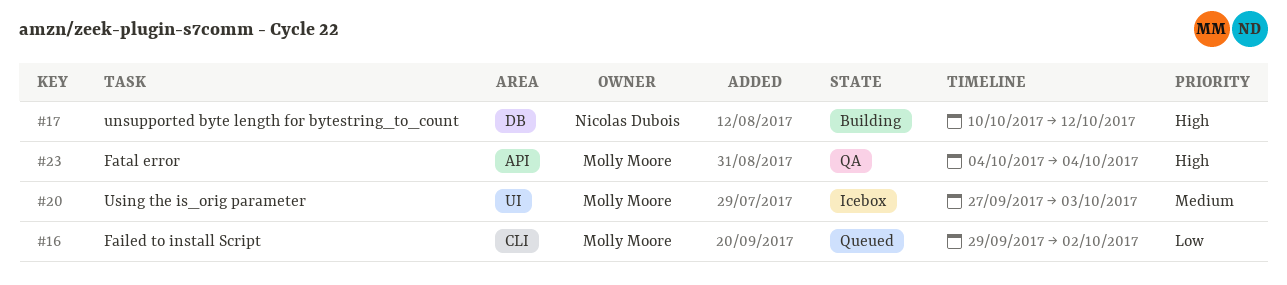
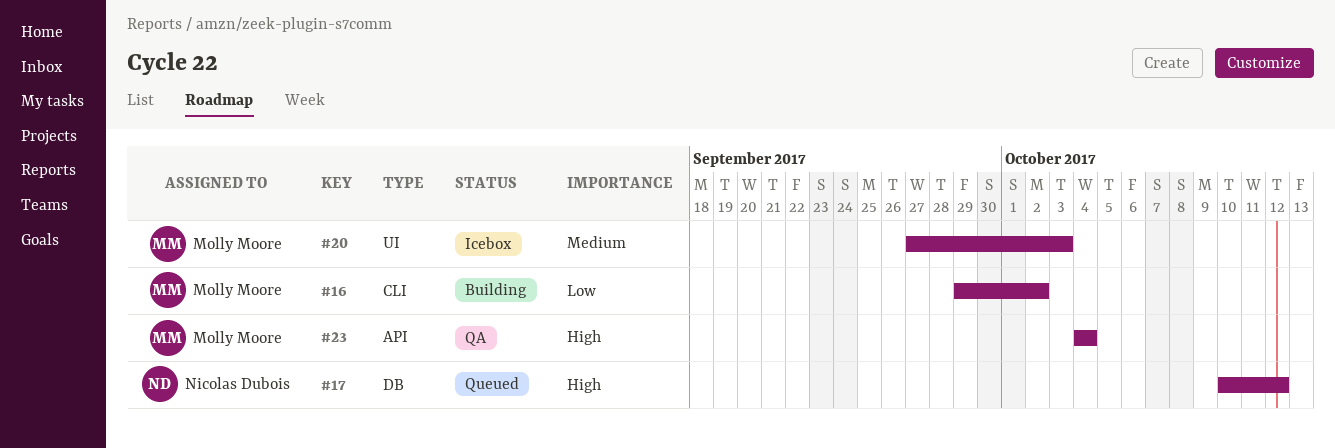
#16, status: Queued -> Building
#17, status: Building -> Queued

